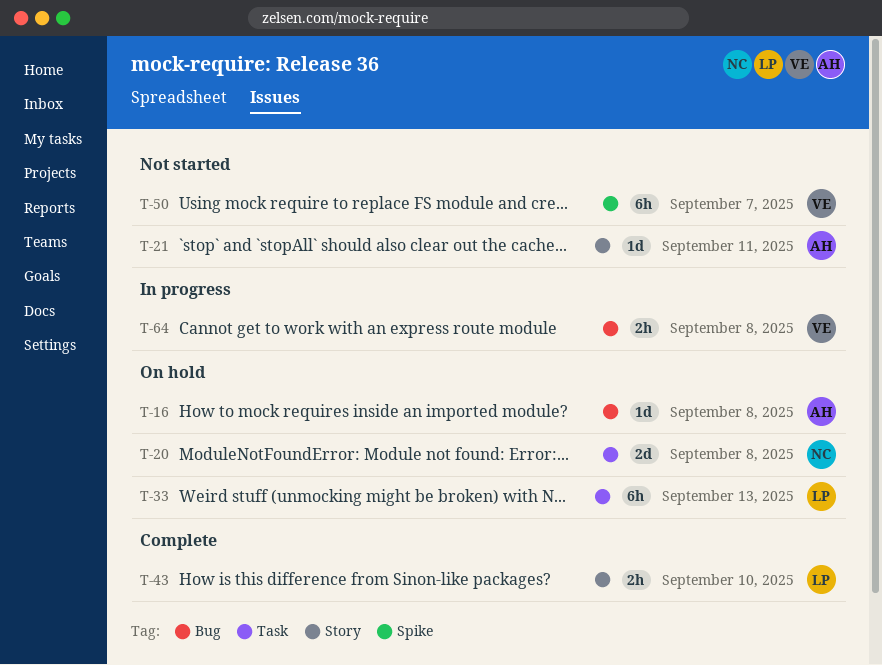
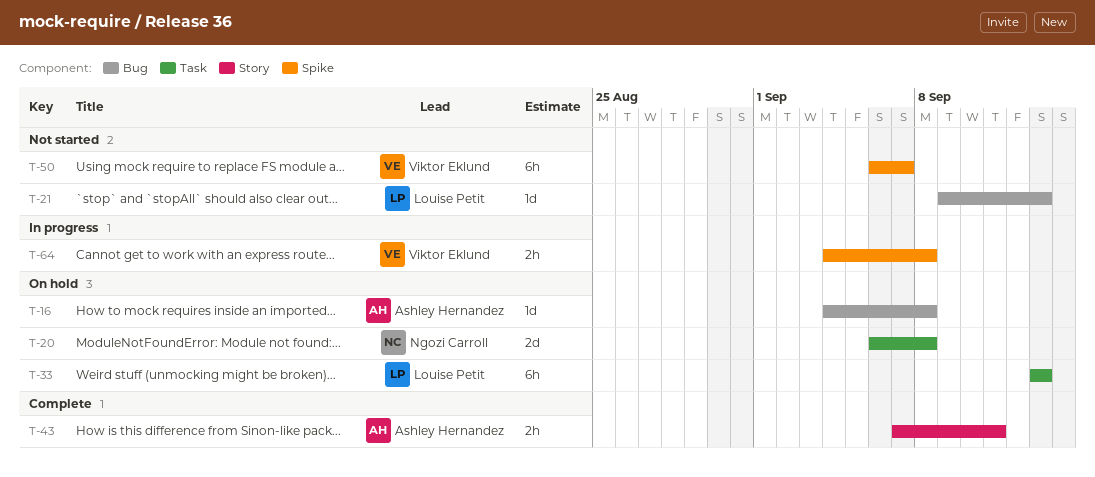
T-21, owner: Ashley Hernandez -> Louise Petit
T-21, label: Story -> Bug
T-21, due: Sep 11 -> Sep 13
T-43, owner: Louise Petit -> Ashley Hernandez
T-43, due: Sep 10 -> Sep 11
T-64, label: Bug -> Spike

